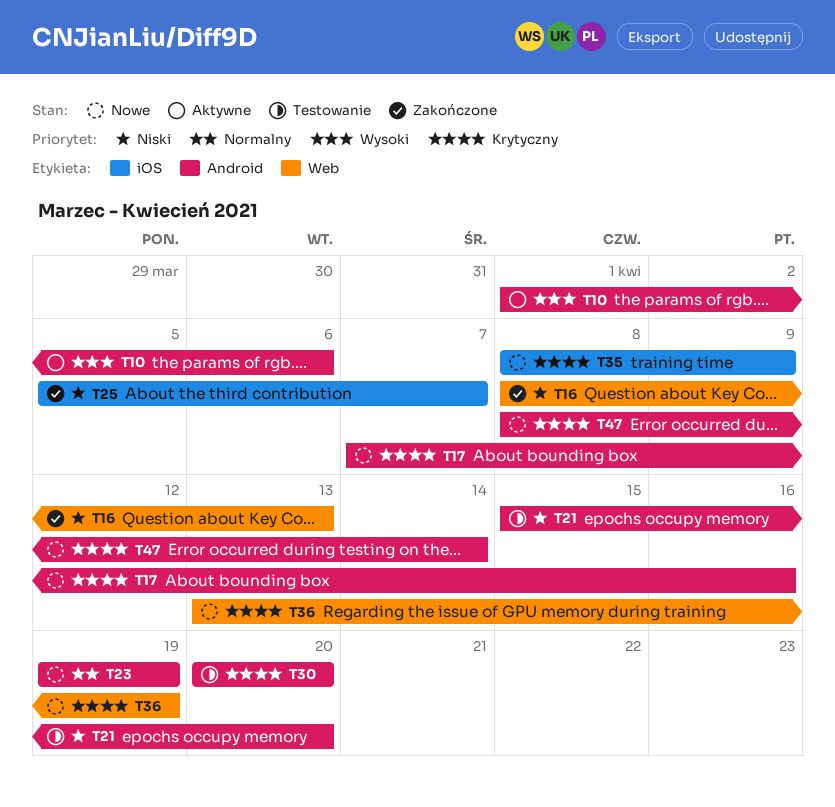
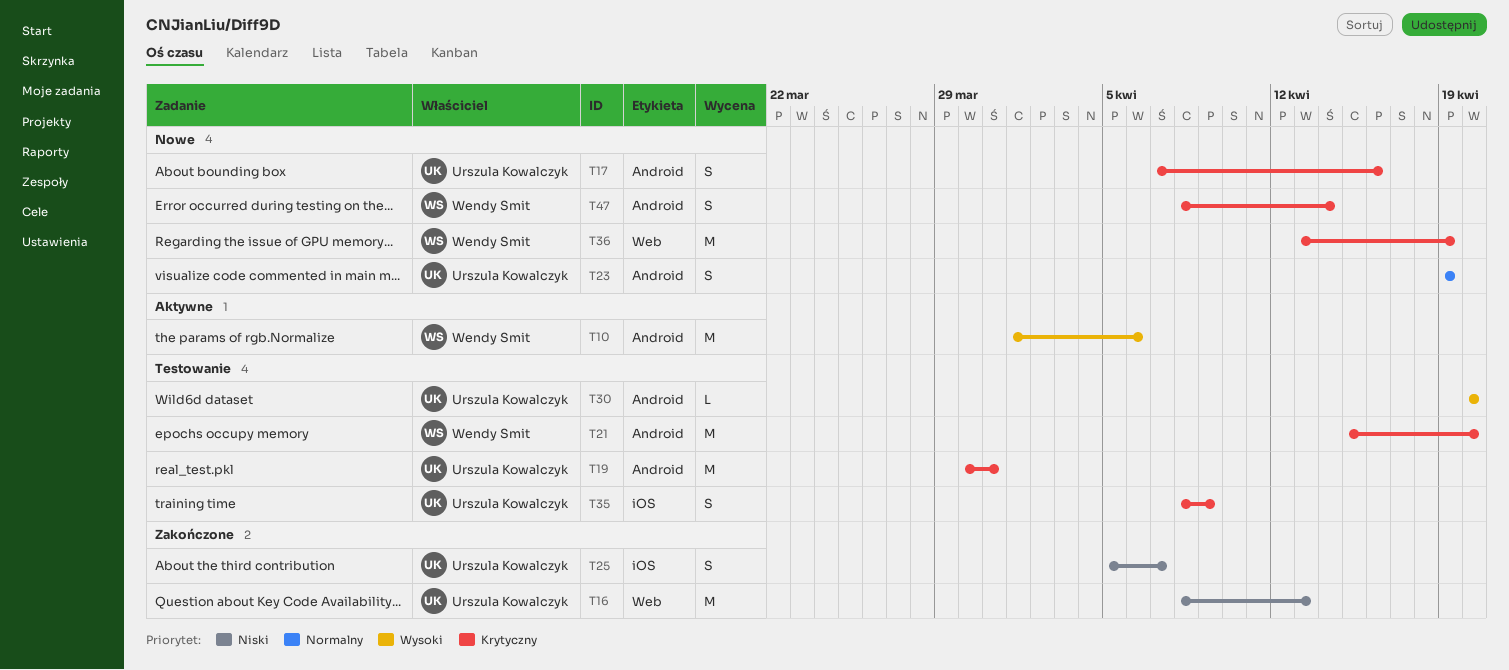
T19: none -> present
T21, priority: Niski -> Krytyczny
T30, priority: Krytyczny -> Wysoki
T35, status: Nowe -> Testowanie

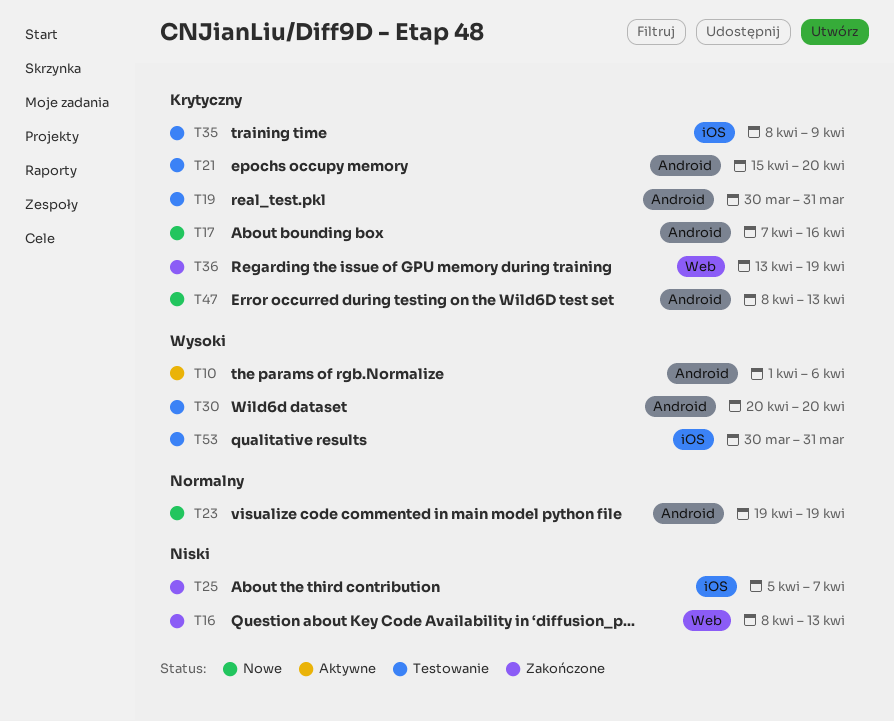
T36, status: Nowe -> Zakończone
T47, due: Apr 14 -> Apr 13
T53: none -> present

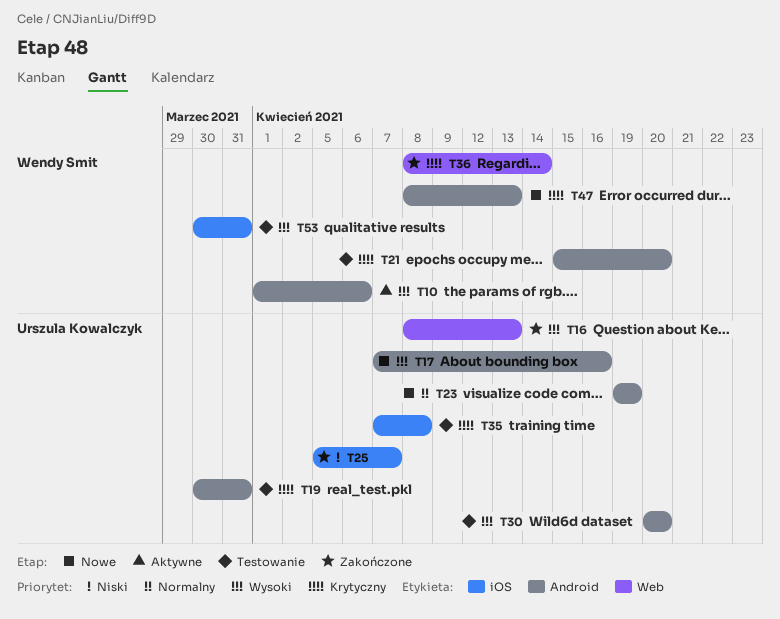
T16, priority: Niski -> Wysoki
T17, priority: Krytyczny -> Wysoki
T35, start: Apr 8 -> Apr 7
T35, due: Apr 9 -> Apr 8
T36, start: Apr 13 -> Apr 8
T36, due: Apr 19 -> Apr 14

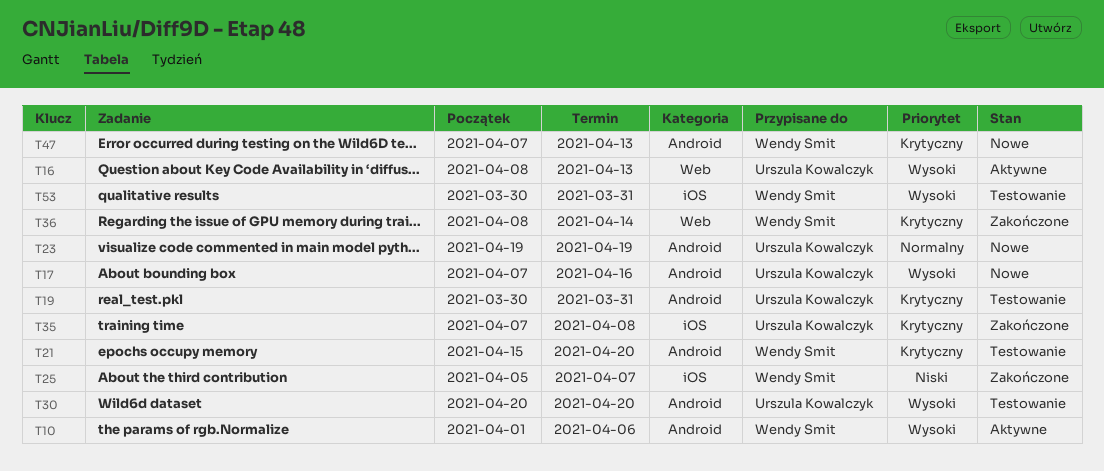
T16, status: Zakończone -> Aktywne
T25, owner: Urszula Kowalczyk -> Wendy Smit
T35, status: Testowanie -> Zakończone
T47, start: Apr 8 -> Apr 7

